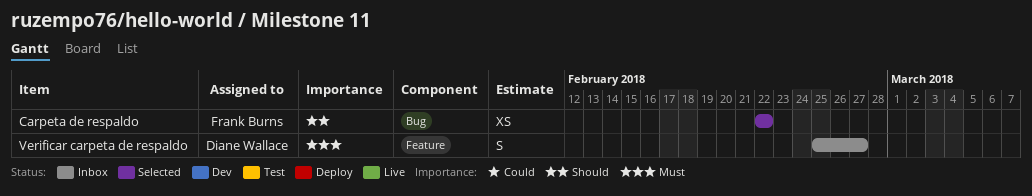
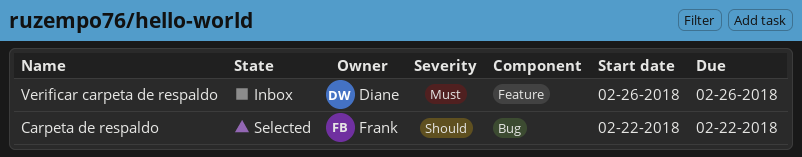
Verificar carpeta de respaldo, start: Feb 25 -> Feb 26
Verificar carpeta de respaldo, due: Feb 27 -> Feb 26

